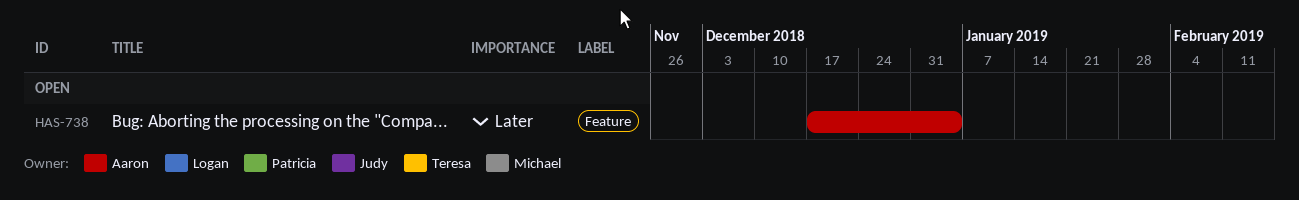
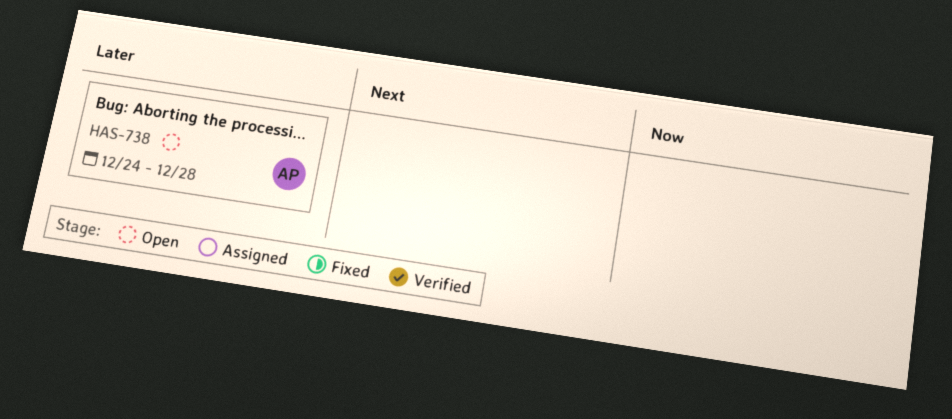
HAS-738, start: Dec 17 -> Dec 24
HAS-738, due: Jan 4 -> Dec 28

